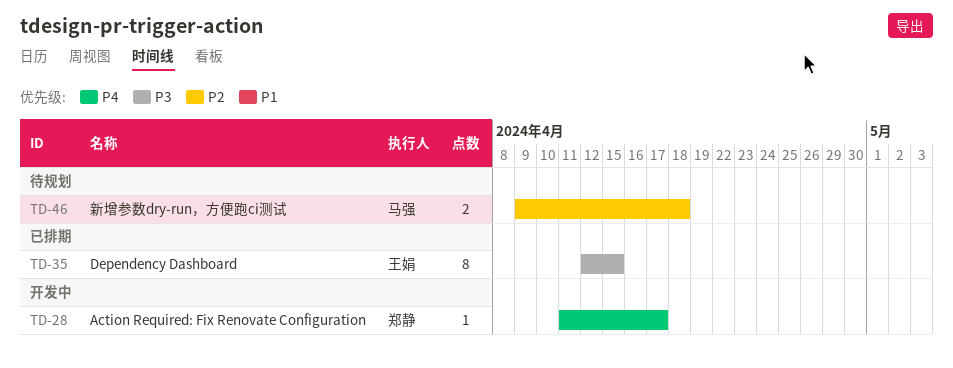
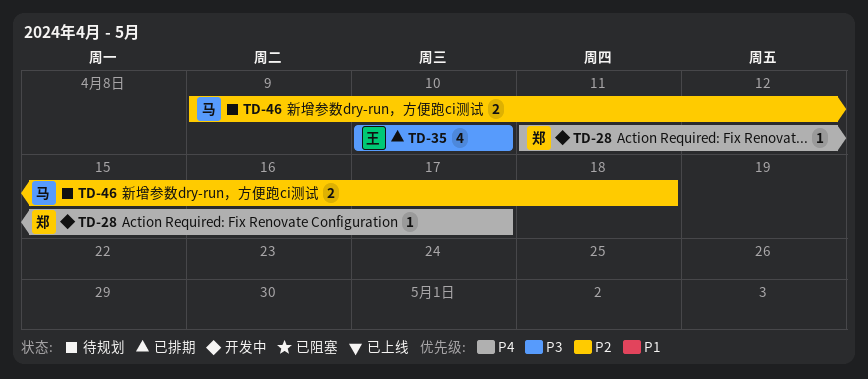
TD-35, estimate: 8 -> 4
TD-35, start: Apr 12 -> Apr 10
TD-35, due: Apr 15 -> Apr 10

